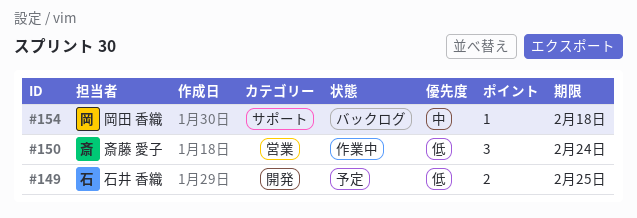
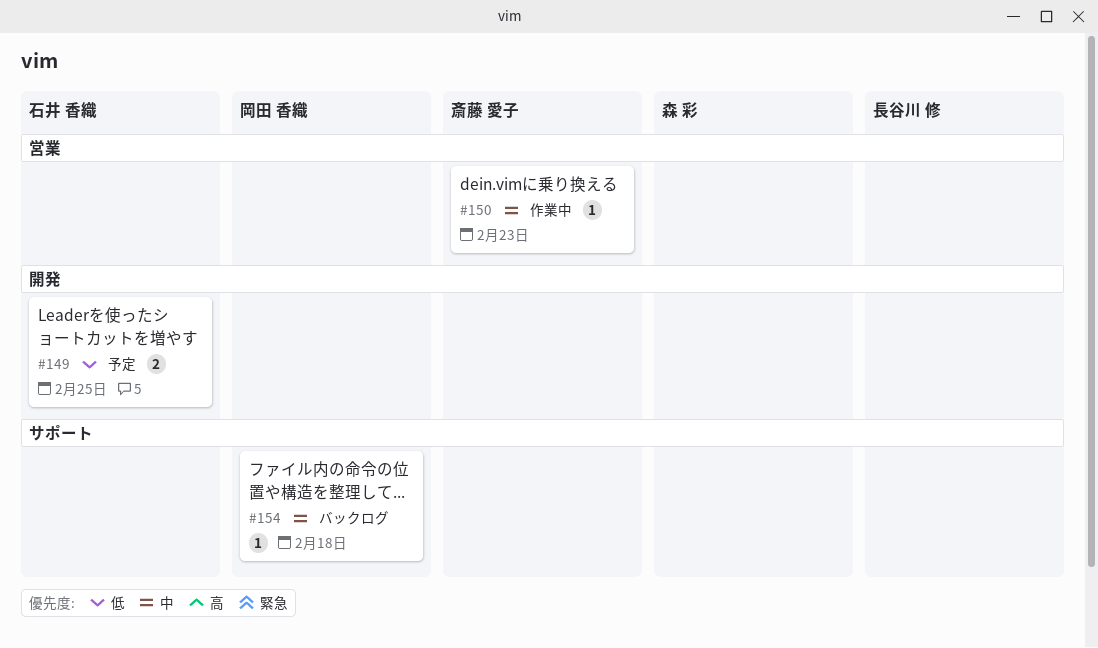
#150, priority: 低 -> 中
#150, estimate: 3 -> 1
#150, due: Feb 24 -> Feb 23

